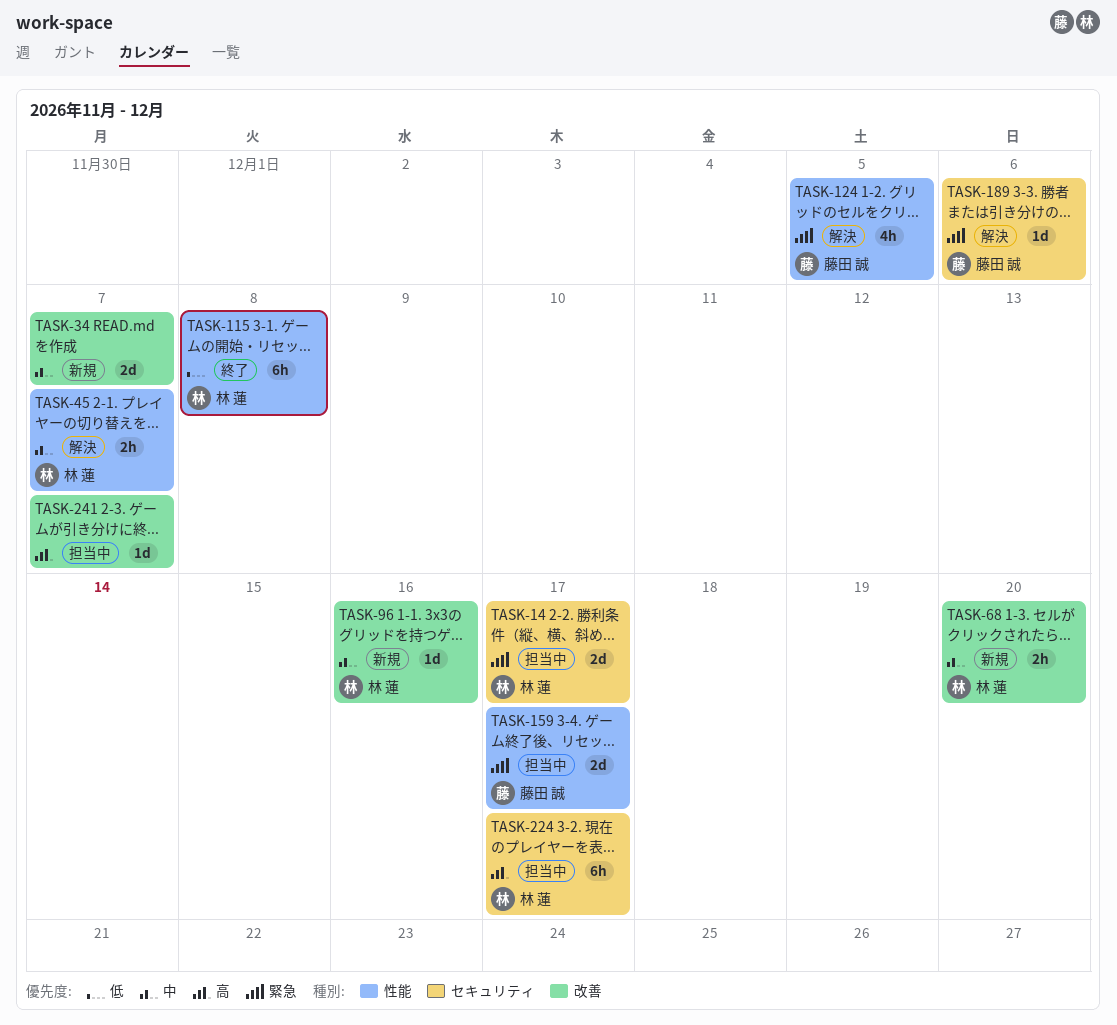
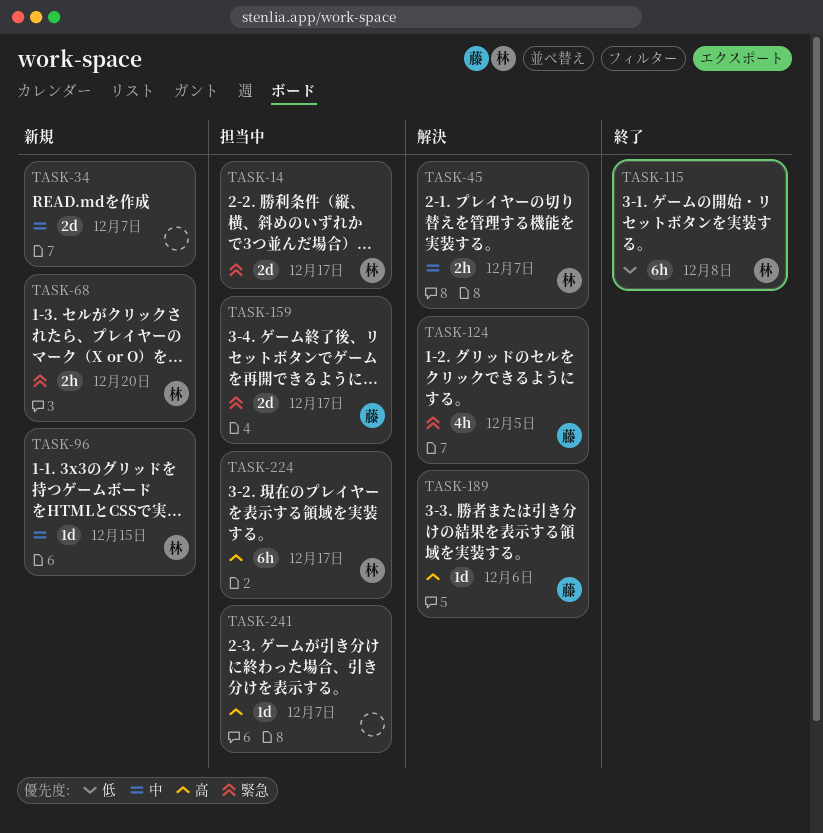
TASK-68, priority: 中 -> 緊急
TASK-96, due: Dec 16 -> Dec 15
TASK-189, priority: 緊急 -> 高

